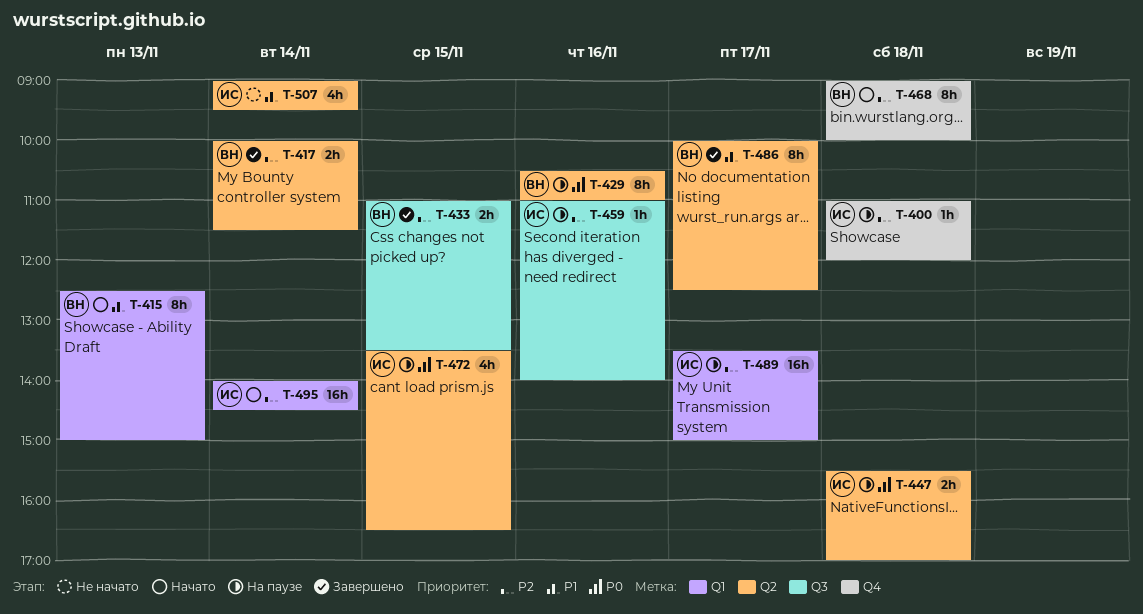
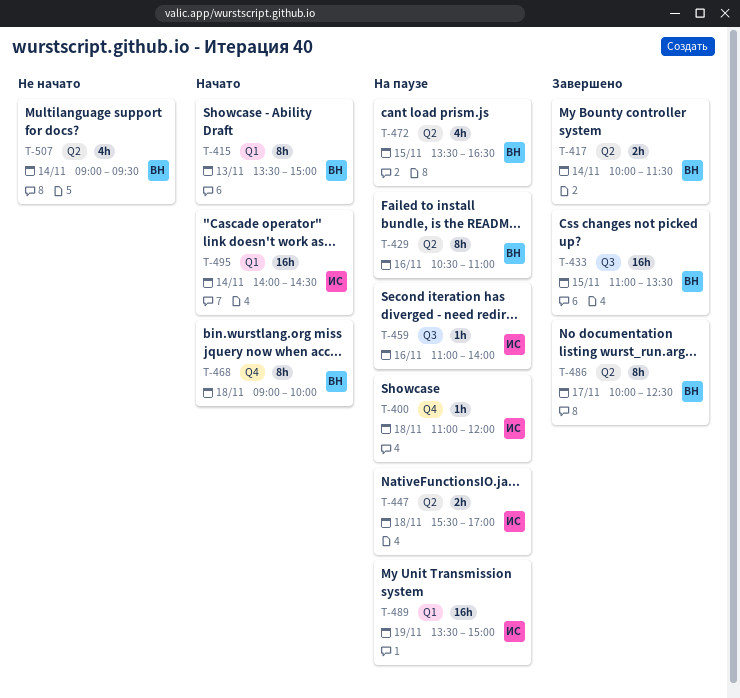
T-415, begins: 12:30 -> 13:30
T-433, estimate: 2h -> 16h
T-472, owner: ИС -> ВН
T-489, day: Nov 17 -> Nov 19
T-507, owner: ИС -> ВН

